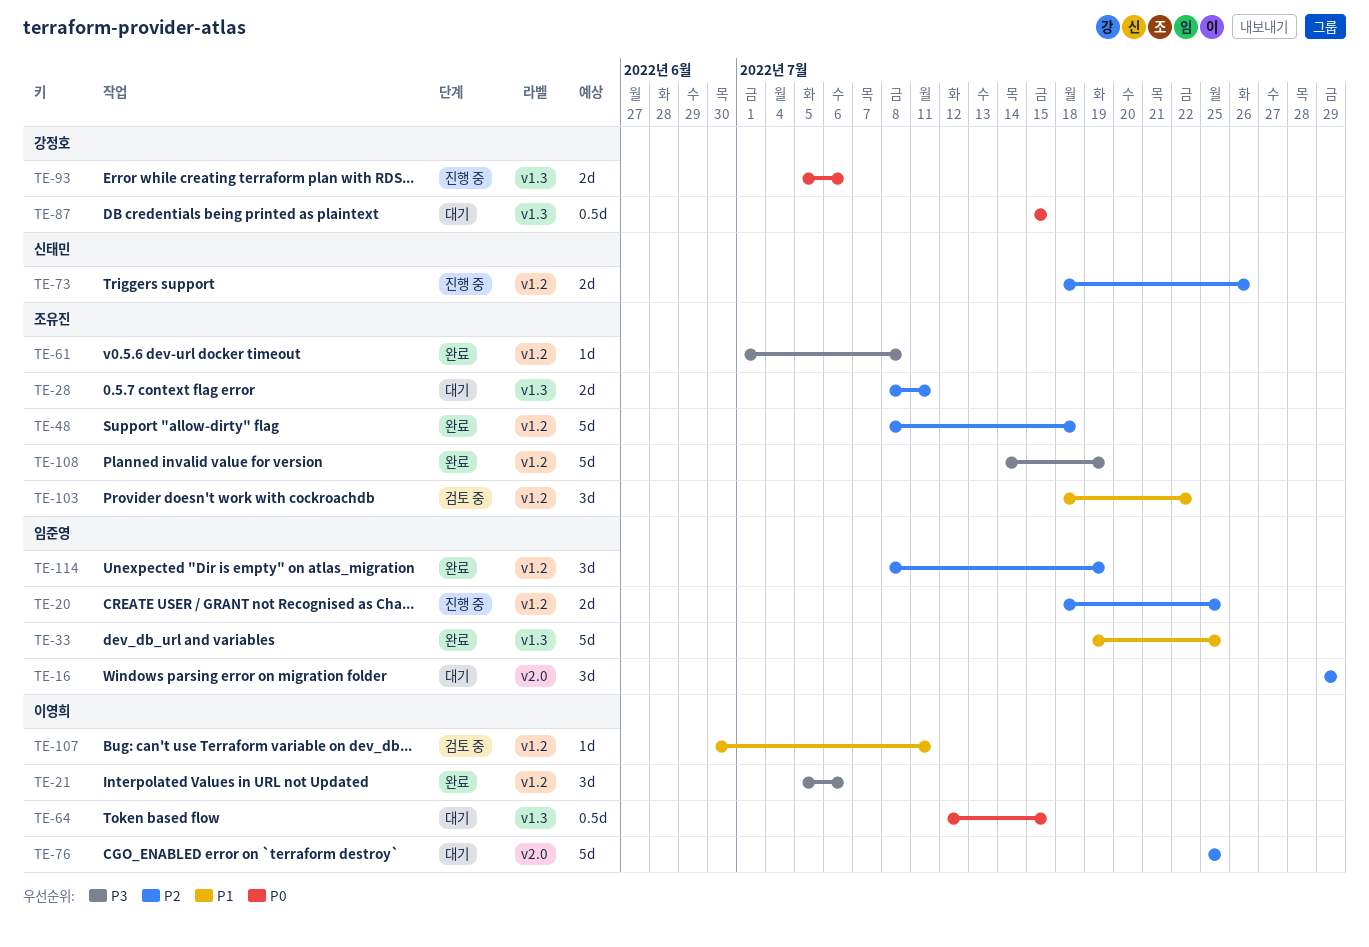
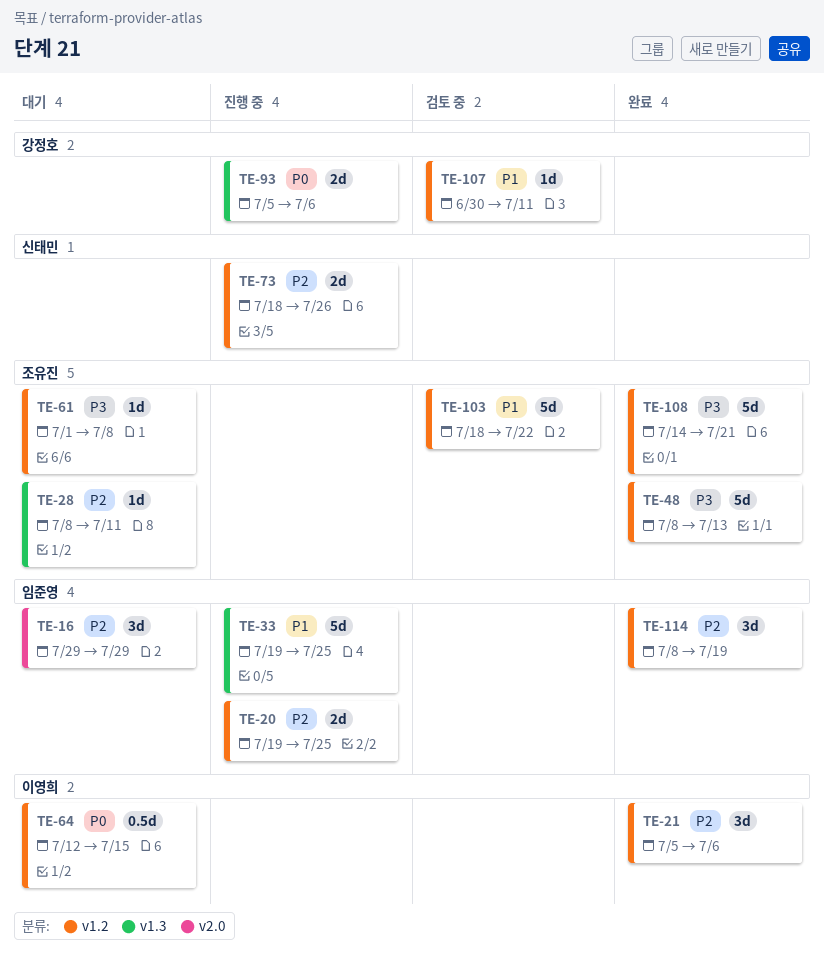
TE-20, start: Jul 18 -> Jul 19
TE-21, priority: P3 -> P2
TE-28, estimate: 2d -> 1d
TE-33, status: 완료 -> 진행 중
TE-48, priority: P2 -> P3
TE-48, due: Jul 18 -> Jul 13
TE-61, status: 완료 -> 대기
TE-64, label: v1.3 -> v1.2
TE-76: present -> none
TE-87: present -> none
TE-103, estimate: 3d -> 5d
TE-107, owner: 이영희 -> 강정호
TE-108, due: Jul 19 -> Jul 21

